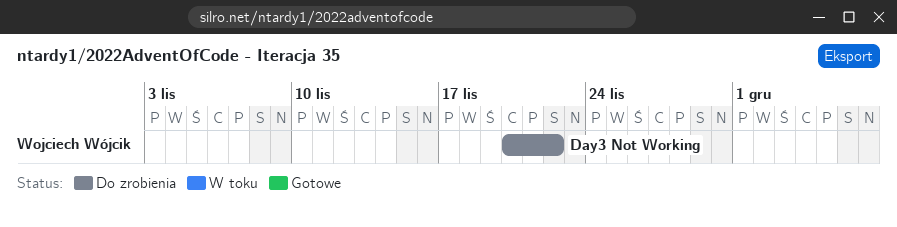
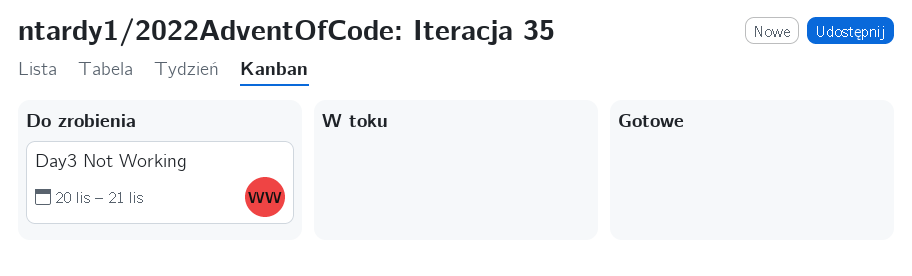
Day3 Not Working, due: Nov 22 -> Nov 21

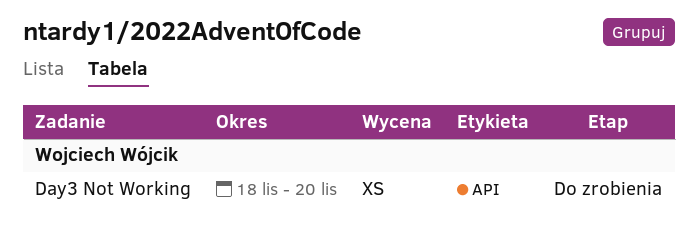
Day3 Not Working, start: Nov 20 -> Nov 18
Day3 Not Working, due: Nov 21 -> Nov 20

